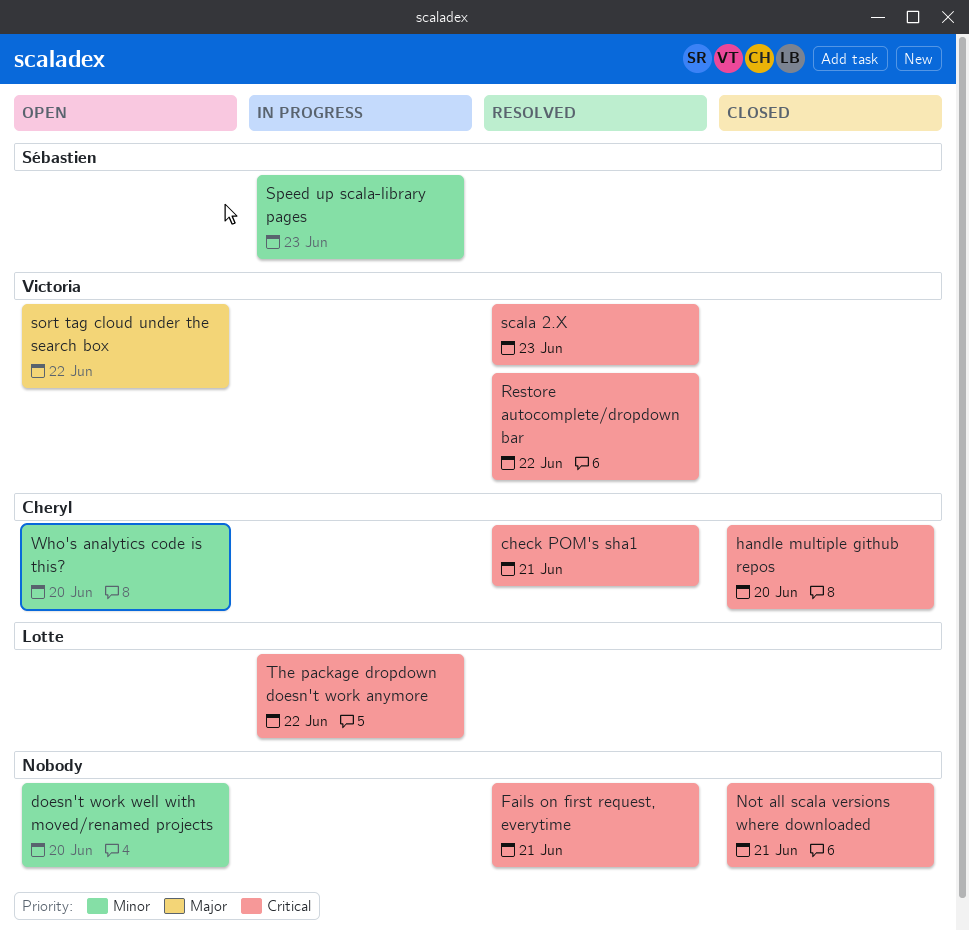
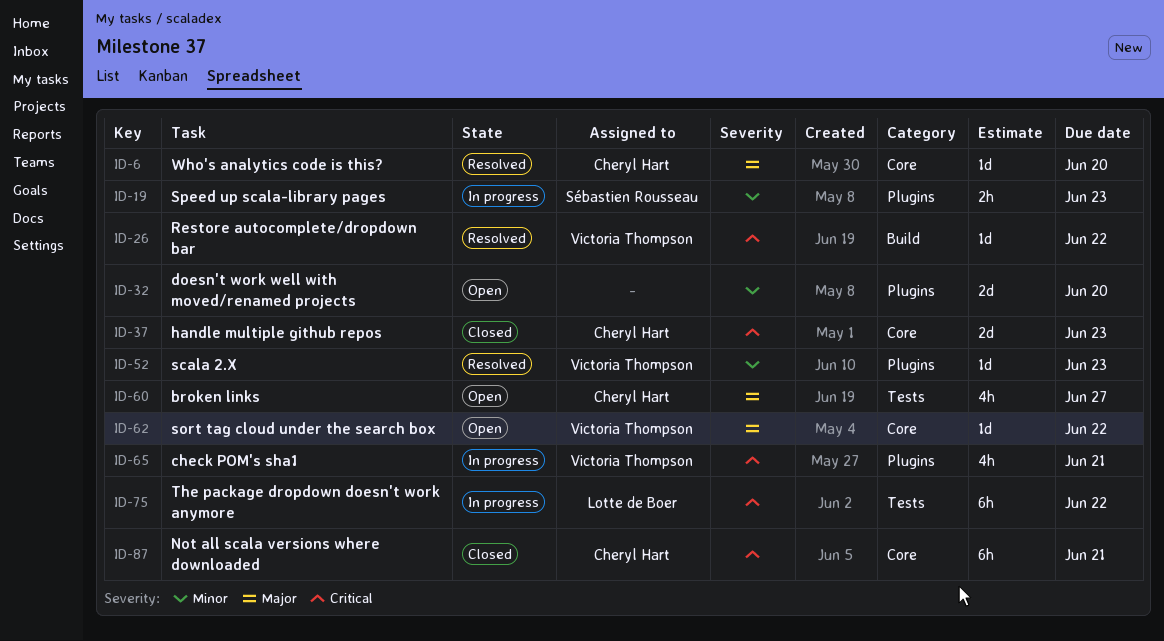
broken links: none -> present
check POM's sha1, status: Resolved -> In progress
check POM's sha1, owner: Cheryl Hart -> Victoria Thompson
Fails on first request, everytime: present -> none
handle multiple github repos, due: Jun 20 -> Jun 23
Not all scala versions where downloaded, owner: none -> Cheryl Hart
scala 2.X, priority: Critical -> Minor
Who's analytics code is this?, status: Open -> Resolved
Who's analytics code is this?, priority: Minor -> Major

